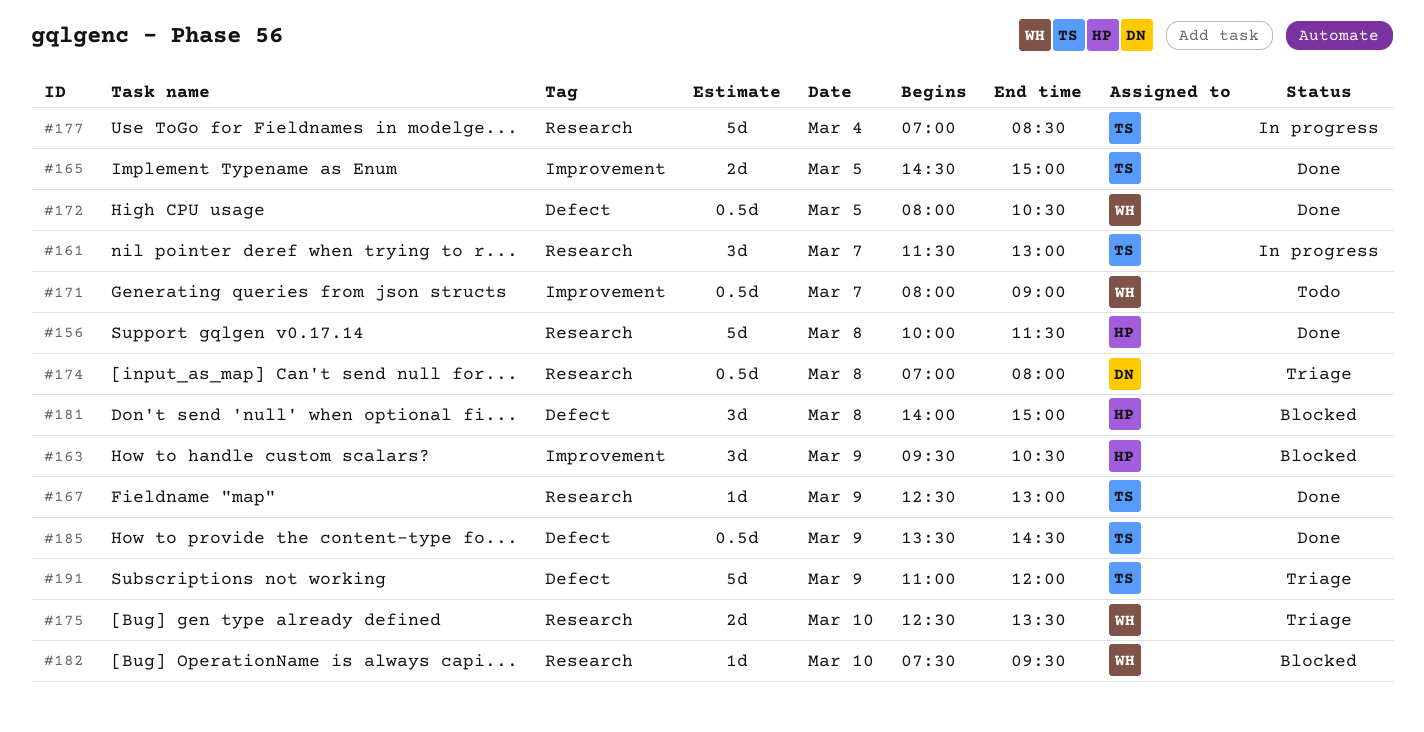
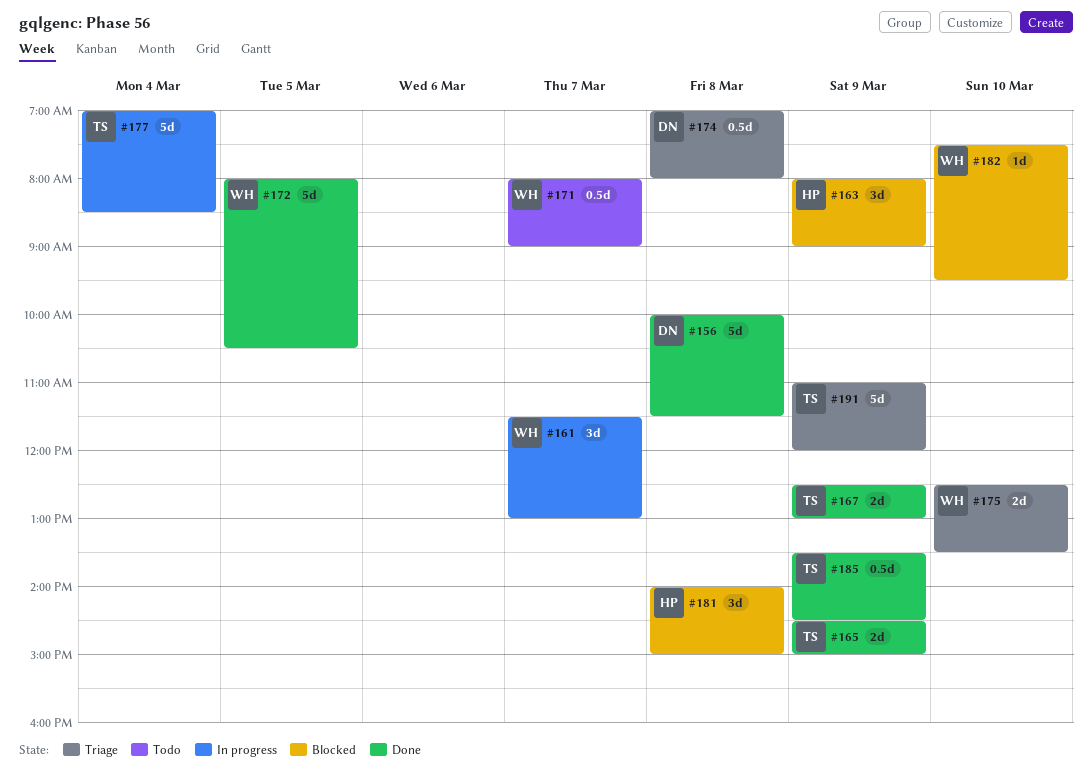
#156, owner: HP -> DN
#161, owner: TS -> WH
#163, begins: 09:30 -> 08:00
#163, ends: 10:30 -> 09:00
#165, day: Mar 5 -> Mar 9
#167, estimate: 1d -> 2d
#172, estimate: 0.5d -> 5d

